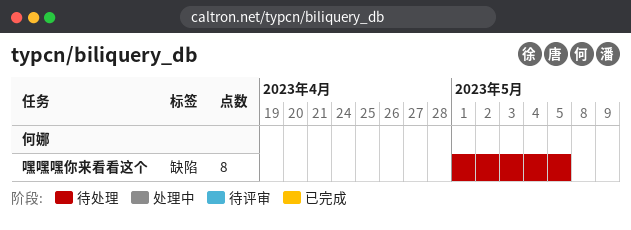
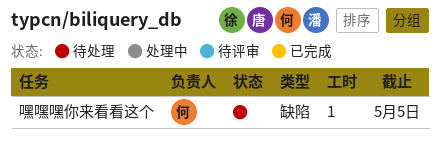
嘿嘿嘿你来看看这个, estimate: 8 -> 1

